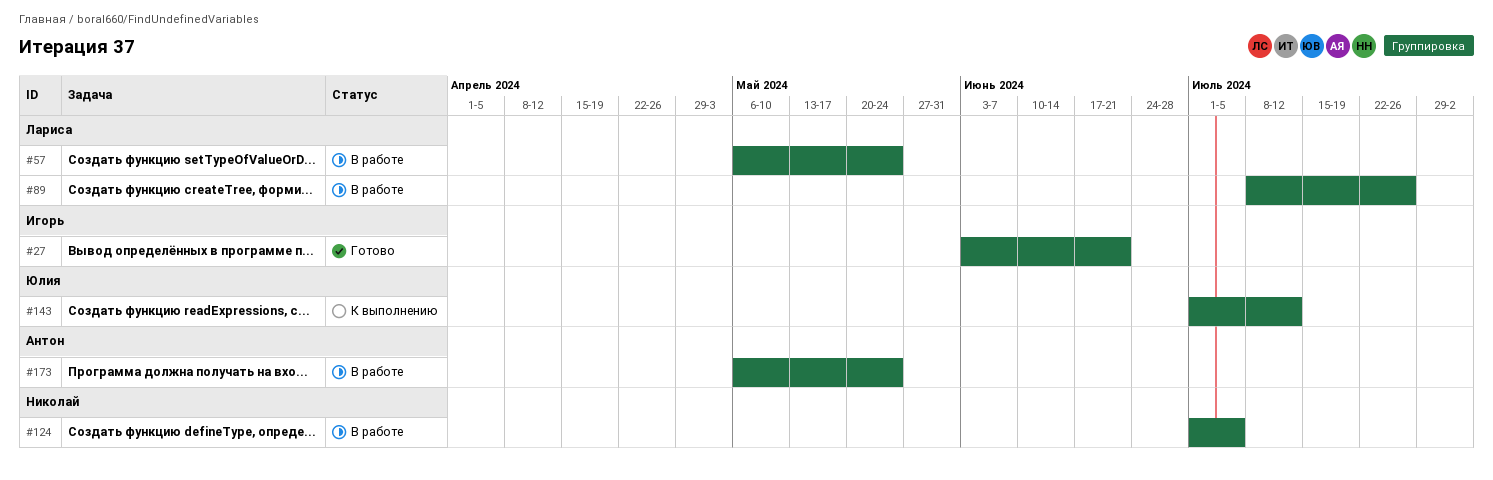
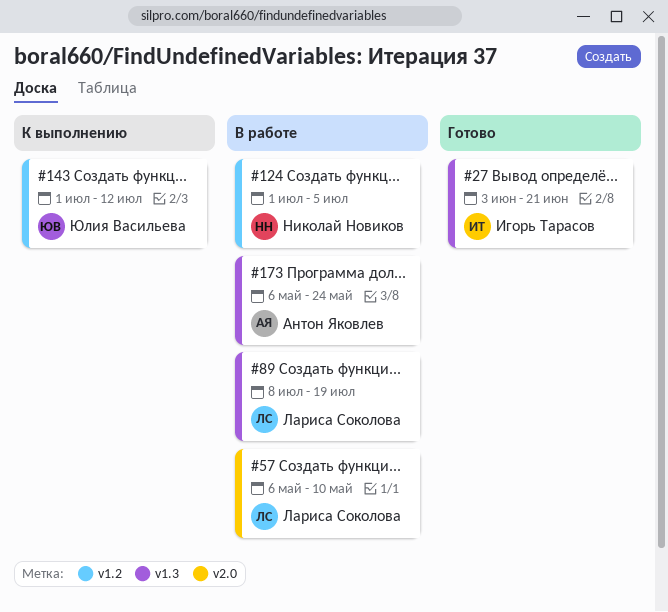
#57, due: May 24 -> May 10
#89, due: Jul 26 -> Jul 19

